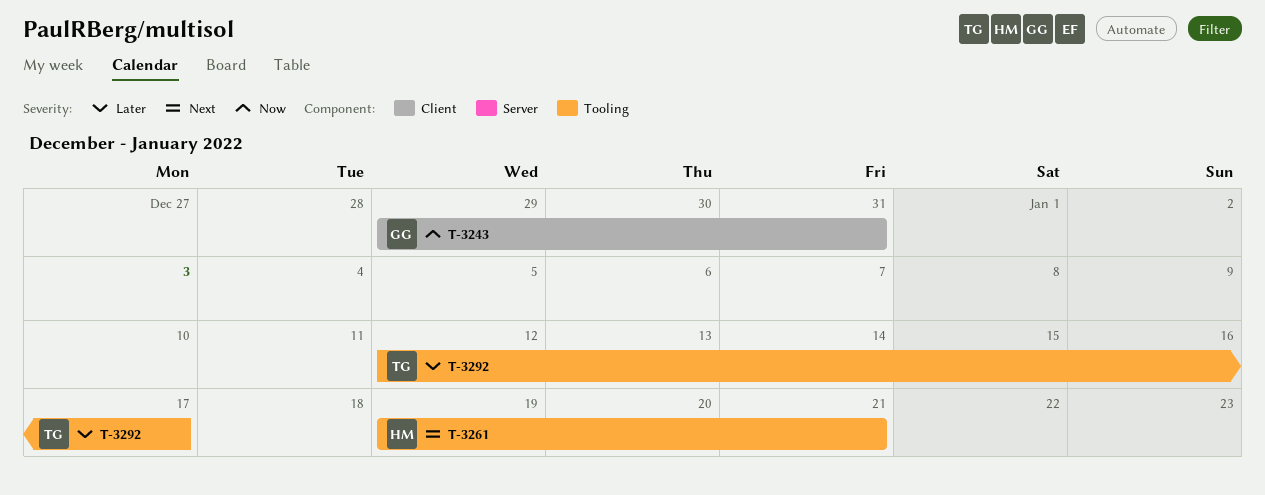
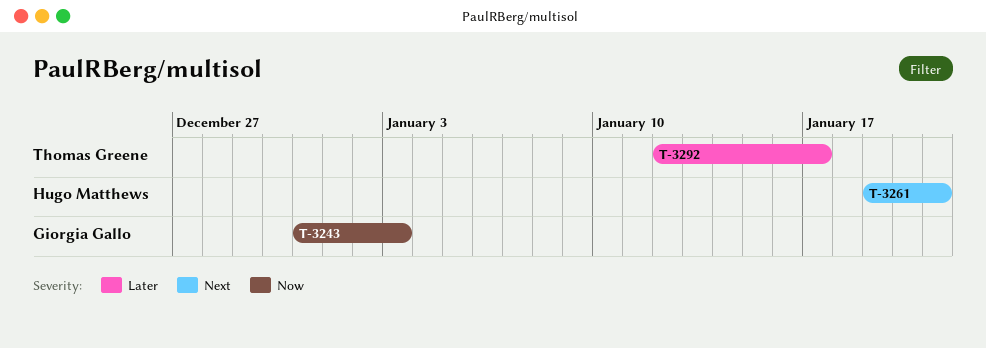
T-3243, start: Dec 29 -> Dec 31
T-3243, due: Dec 31 -> Jan 3

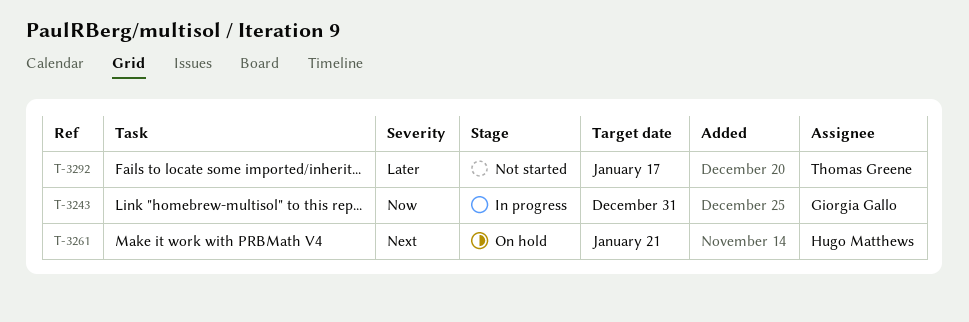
T-3243, due: Jan 3 -> Dec 31

